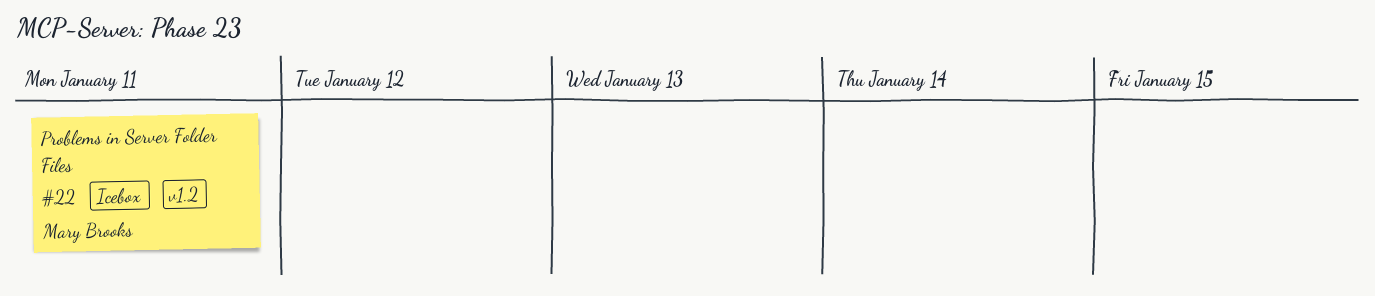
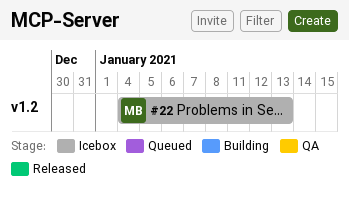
#22, due: Jan 11 -> Jan 13

